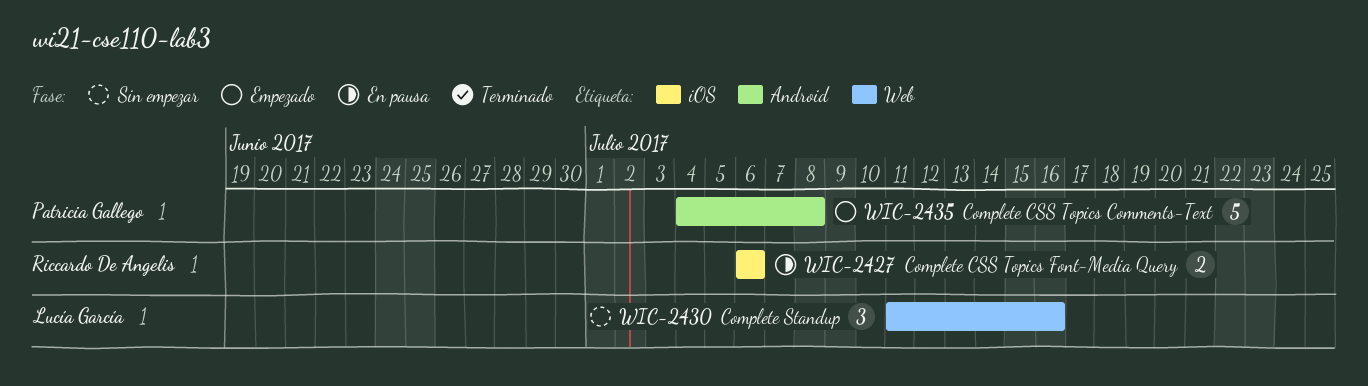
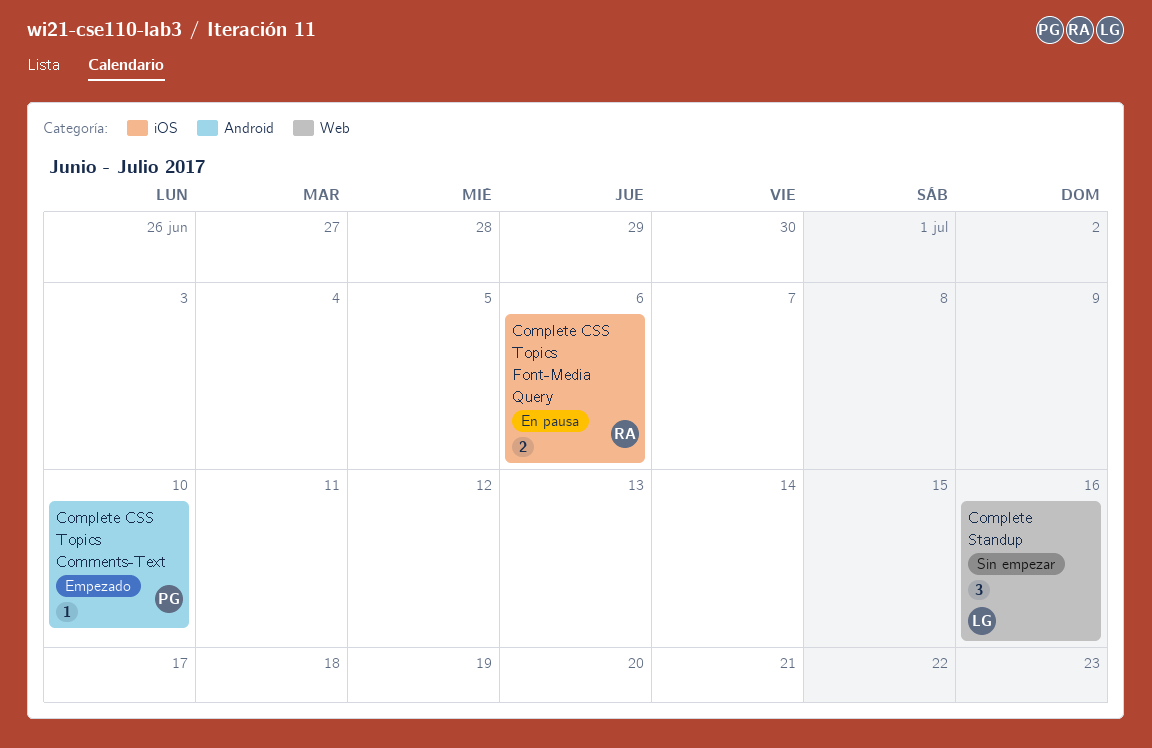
Complete CSS Topics Comments-Text, estimate: 5 -> 1
Complete CSS Topics Comments-Text, due: Jul 8 -> Jul 10

